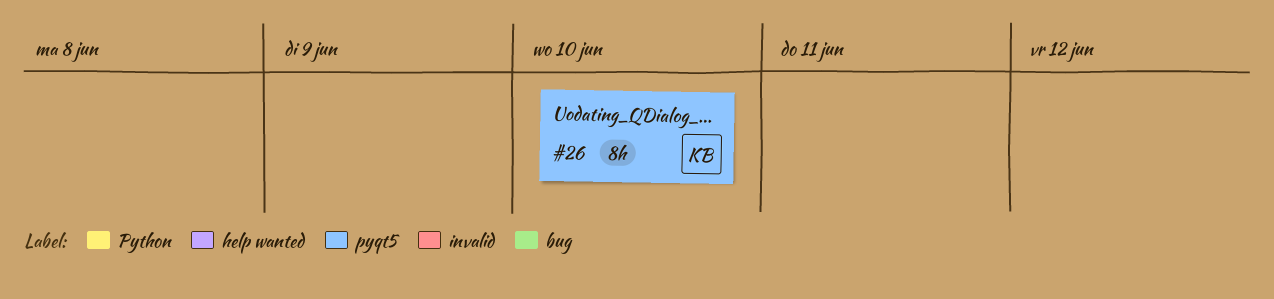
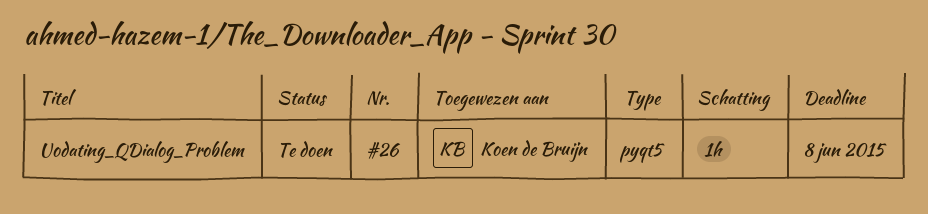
#26, estimate: 8h -> 1h
#26, due: Jun 10 -> Jun 8

